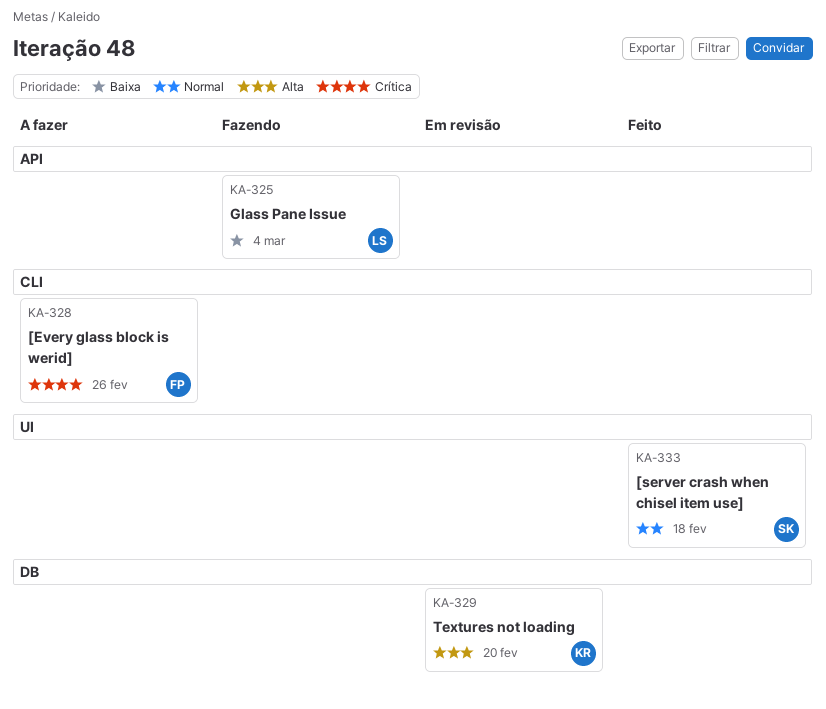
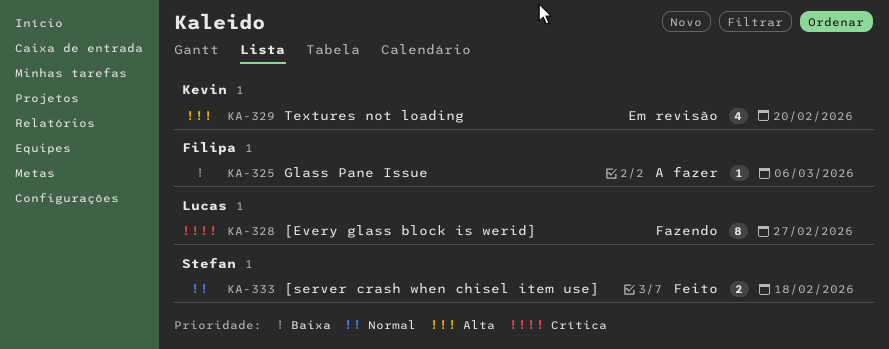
KA-325, status: Fazendo -> A fazer
KA-325, owner: Lucas -> Filipa
KA-325, due: Mar 4 -> Mar 6
KA-328, status: A fazer -> Fazendo
KA-328, owner: Filipa -> Lucas
KA-328, due: Feb 26 -> Feb 27

